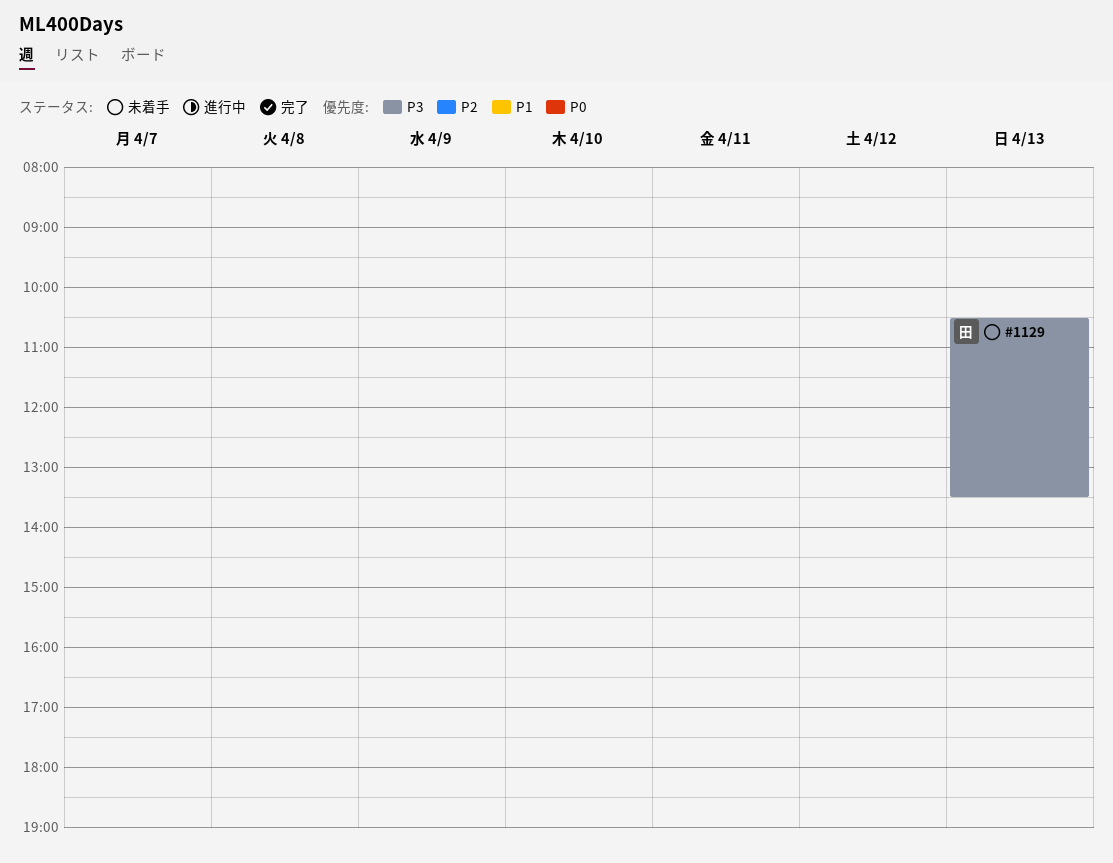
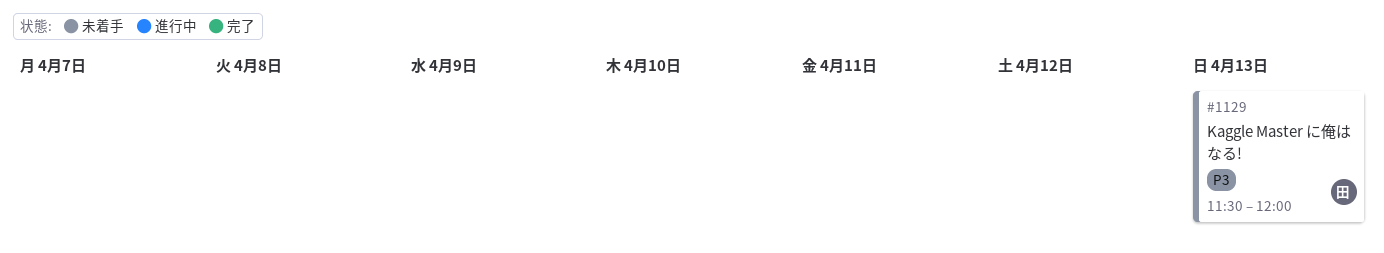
#1129, begins: 10:30 -> 11:30
#1129, ends: 13:30 -> 12:00

